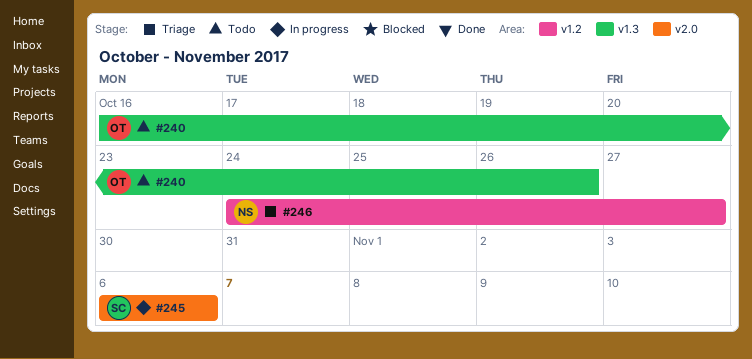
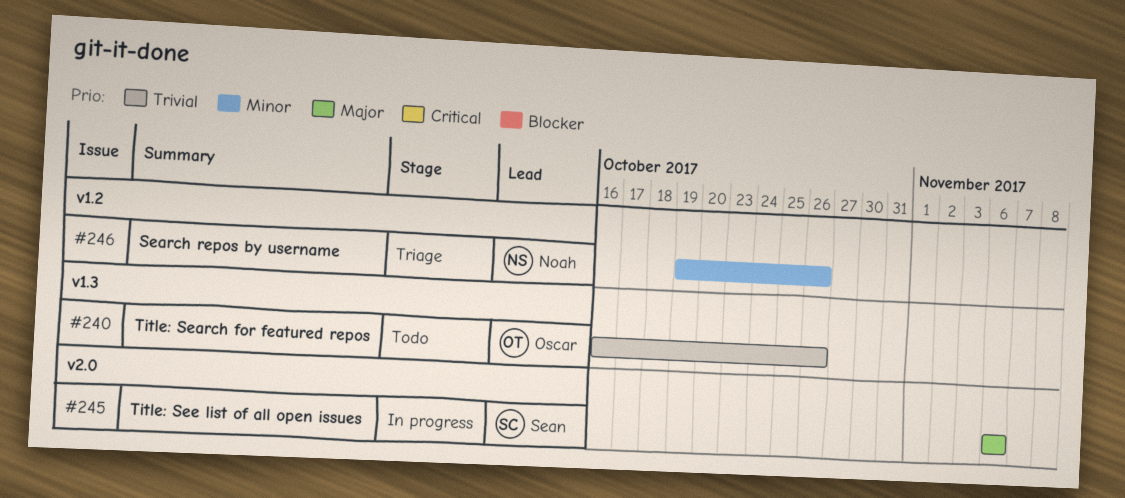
#246, start: Oct 24 -> Oct 19
#246, due: Oct 27 -> Oct 26

